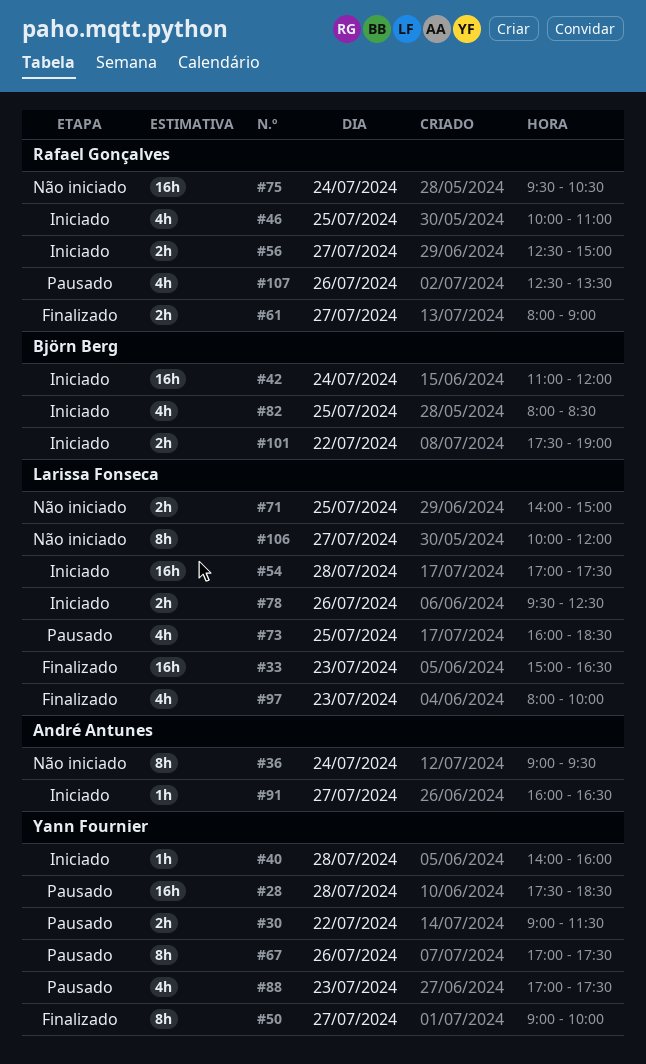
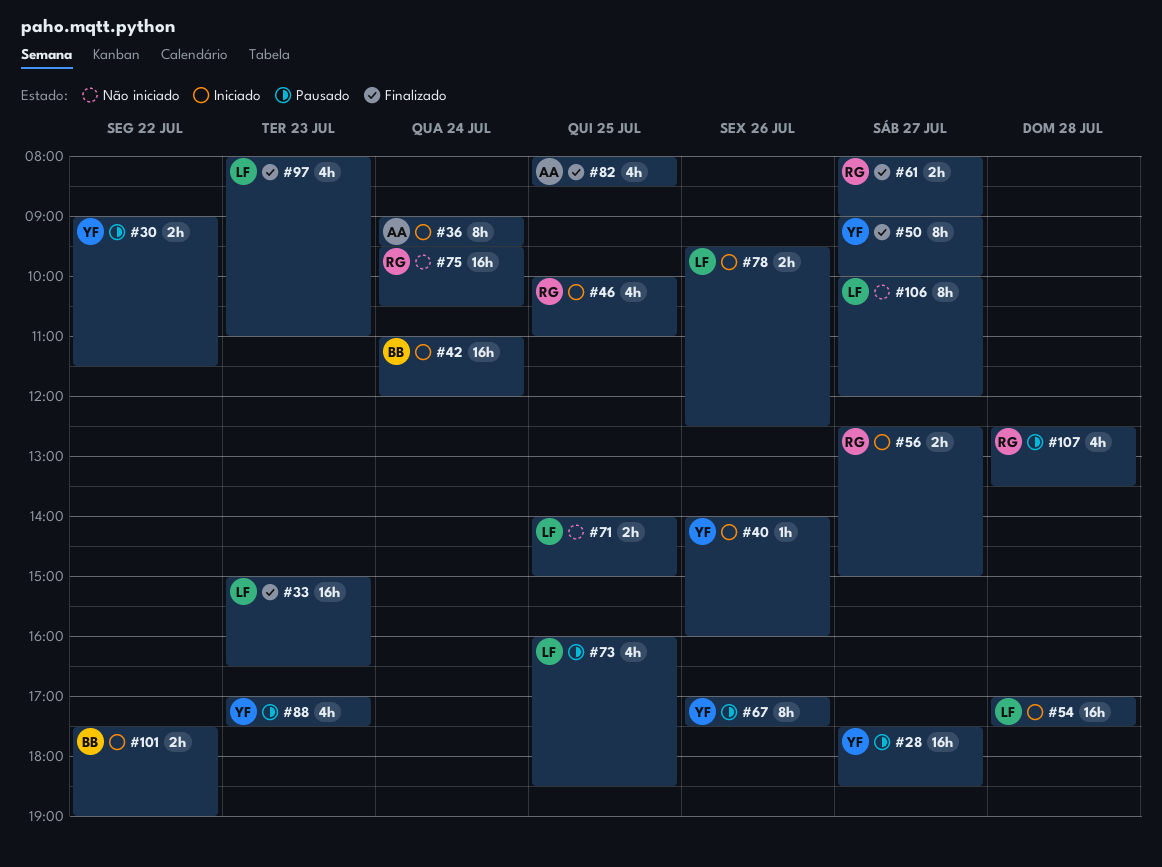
#28, day: Jul 28 -> Jul 27
#36, status: Não iniciado -> Iniciado
#40, day: Jul 28 -> Jul 26
#82, status: Iniciado -> Finalizado
#82, owner: Björn Berg -> André Antunes
#91: present -> none
#97, ends: 10:00 -> 11:00
#107, day: Jul 26 -> Jul 28

